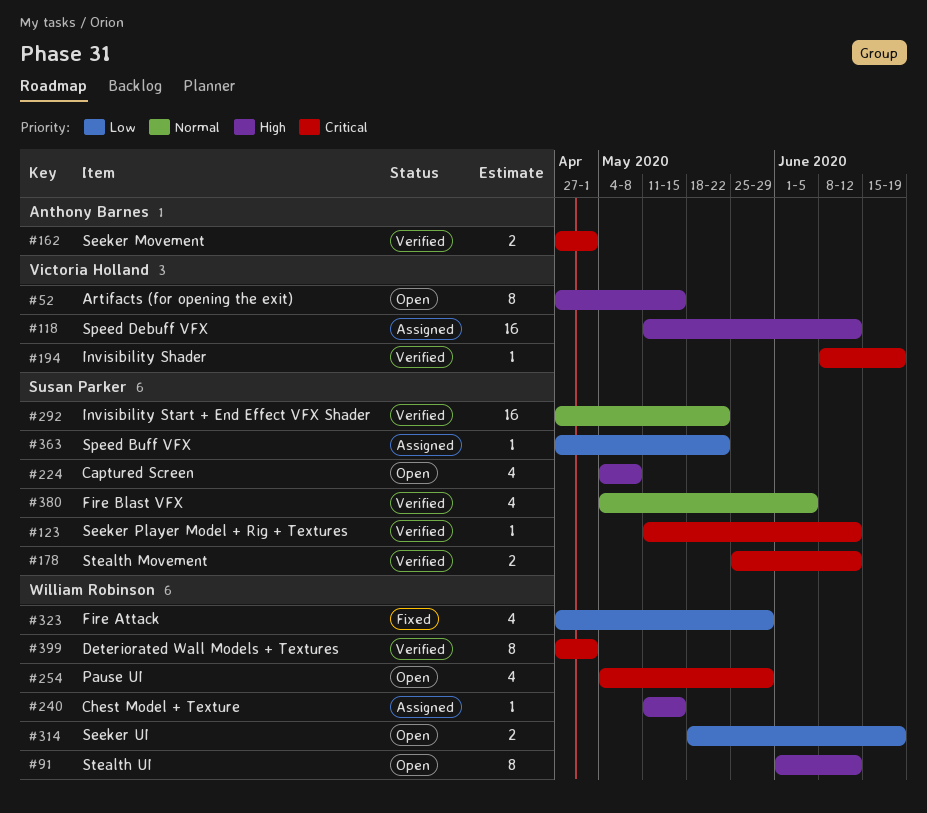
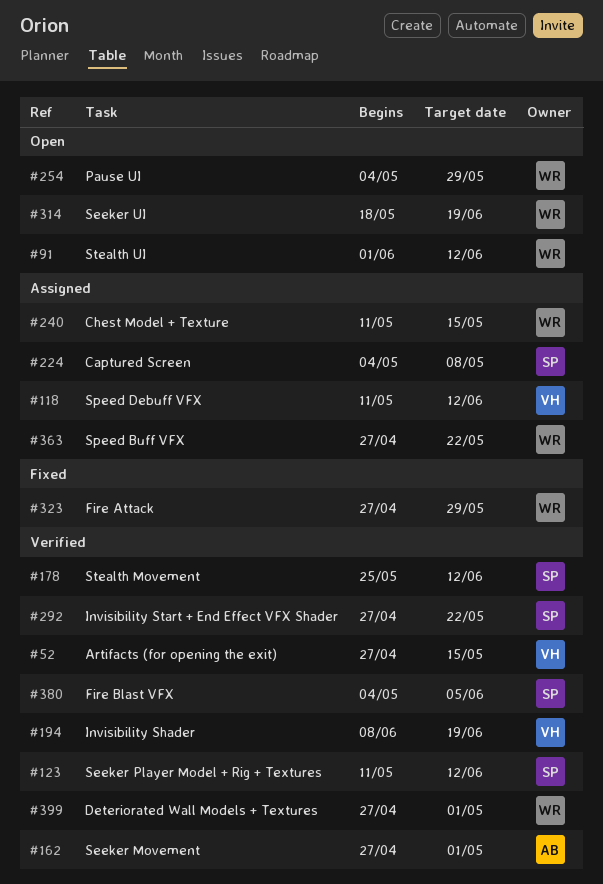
#52, status: Open -> Verified
#224, status: Open -> Assigned
#363, owner: Susan Parker -> William Robinson

